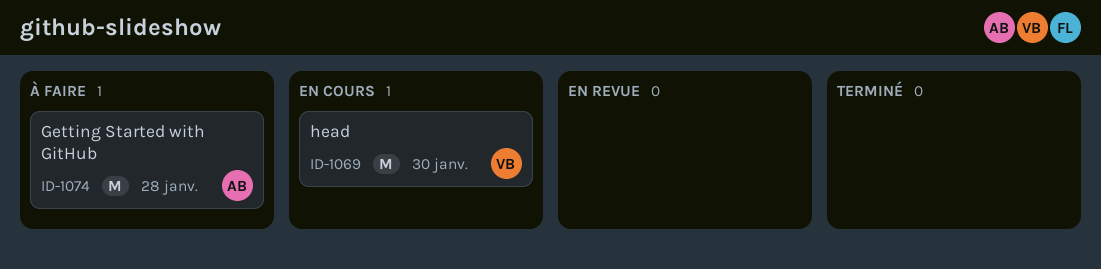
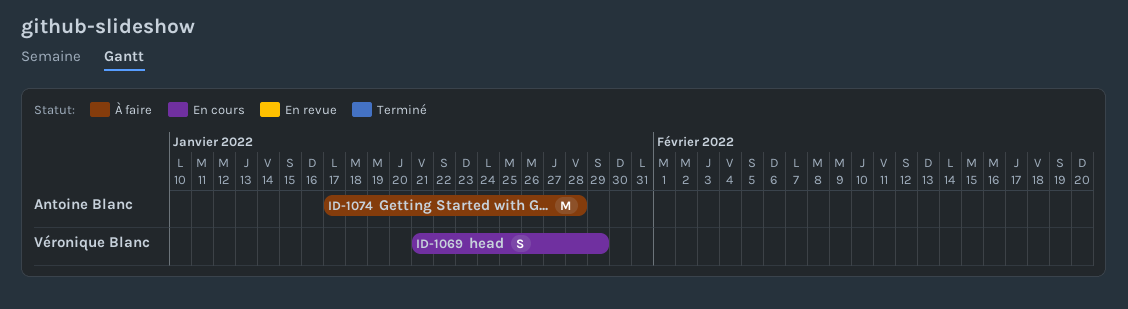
ID-1069, estimate: M -> S
ID-1069, due: Jan 30 -> Jan 29

